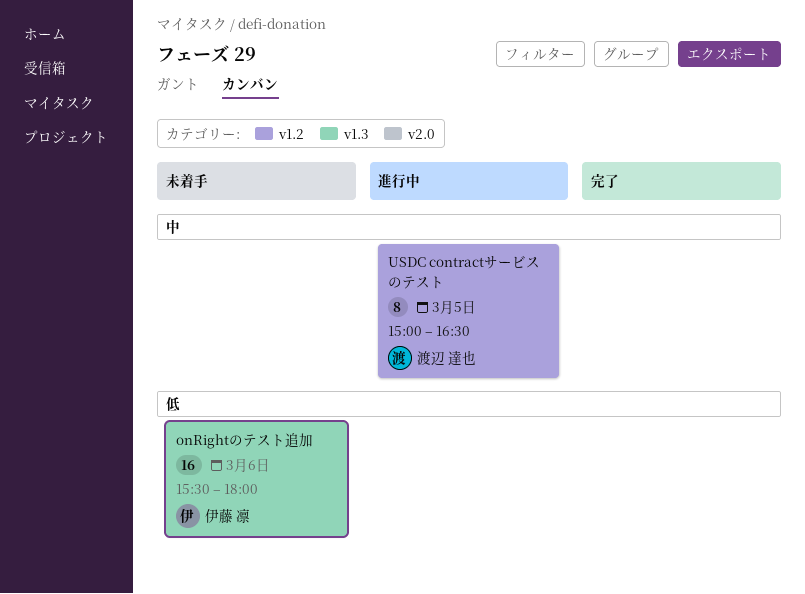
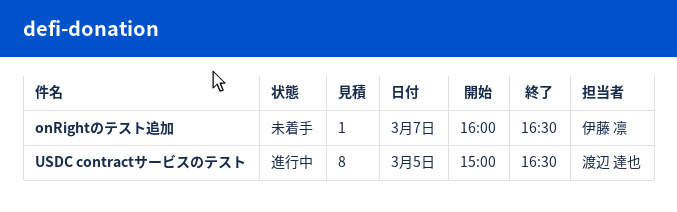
onRightのテスト追加, estimate: 16 -> 1
onRightのテスト追加, day: Mar 6 -> Mar 7
onRightのテスト追加, begins: 15:30 -> 16:00
onRightのテスト追加, ends: 18:00 -> 16:30

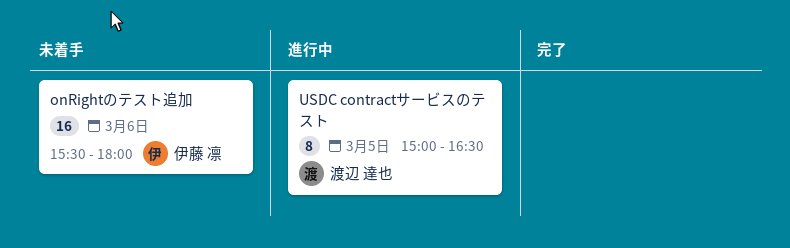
onRightのテスト追加, estimate: 1 -> 16
onRightのテスト追加, day: Mar 7 -> Mar 6
onRightのテスト追加, begins: 16:00 -> 15:30
onRightのテスト追加, ends: 16:30 -> 18:00

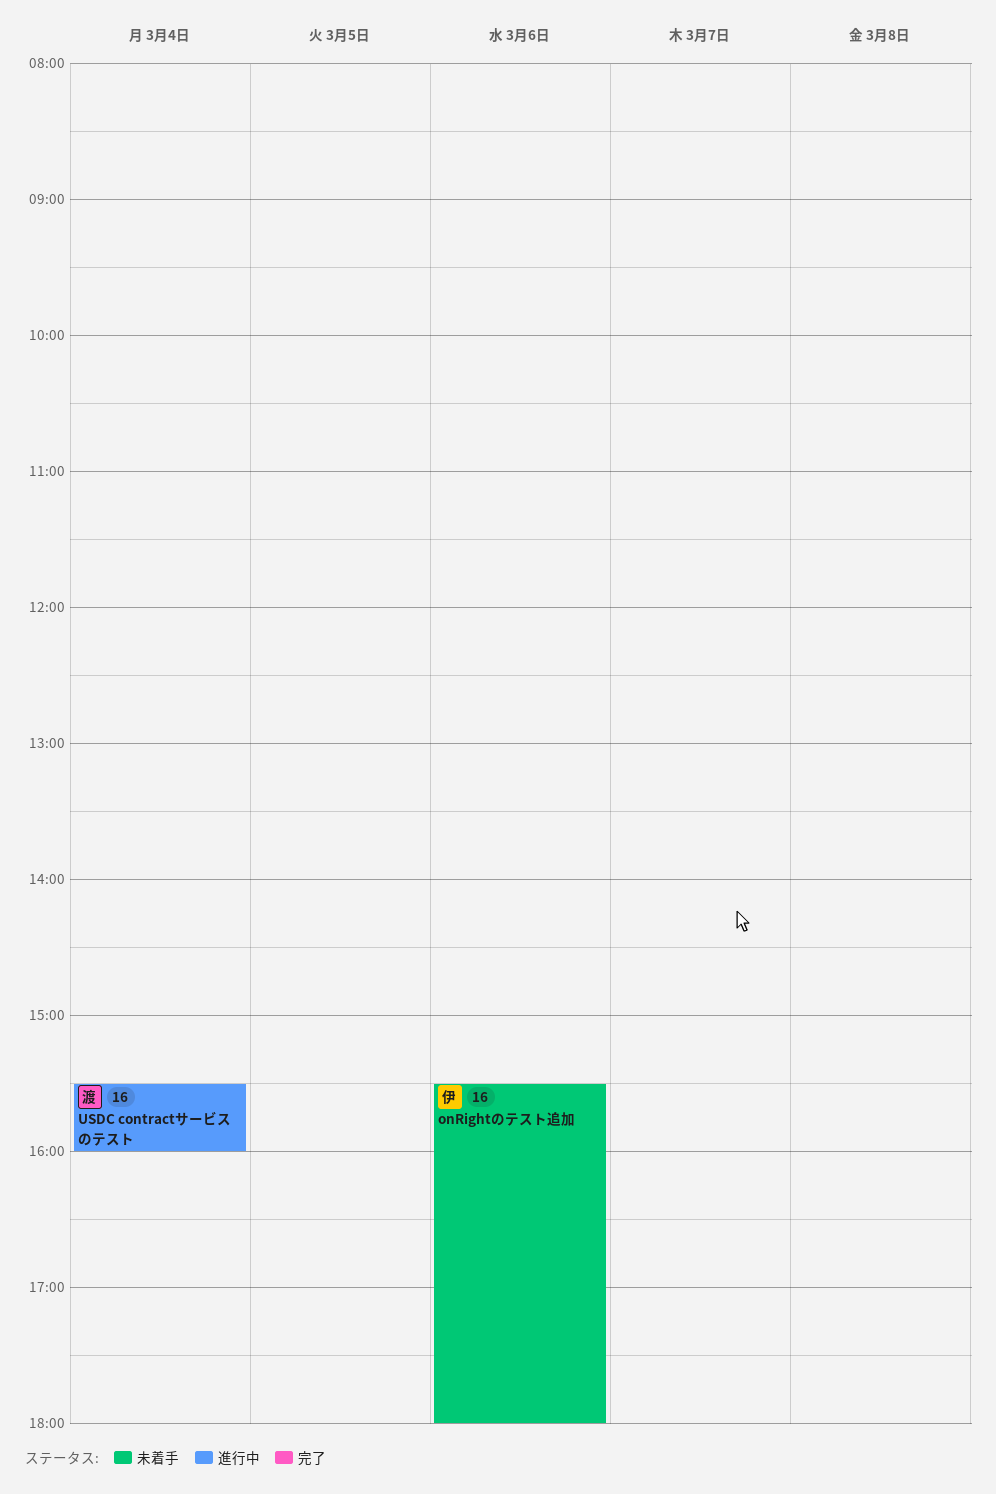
USDC contractサービスのテスト, estimate: 8 -> 16
USDC contractサービスのテスト, day: Mar 5 -> Mar 4
USDC contractサービスのテスト, begins: 15:00 -> 15:30
USDC contractサービスのテスト, ends: 16:30 -> 16:00

